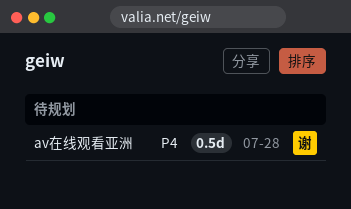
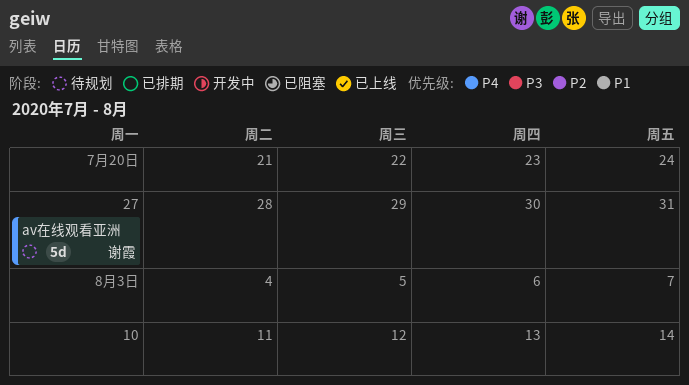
аv在线观看亚洲, estimate: 0.5d -> 5d
аv在线观看亚洲, due: Jul 28 -> Jul 27

